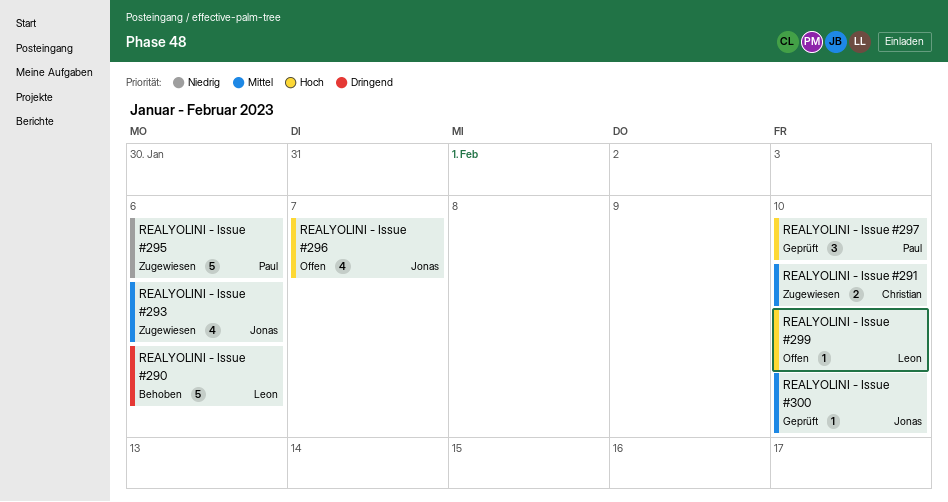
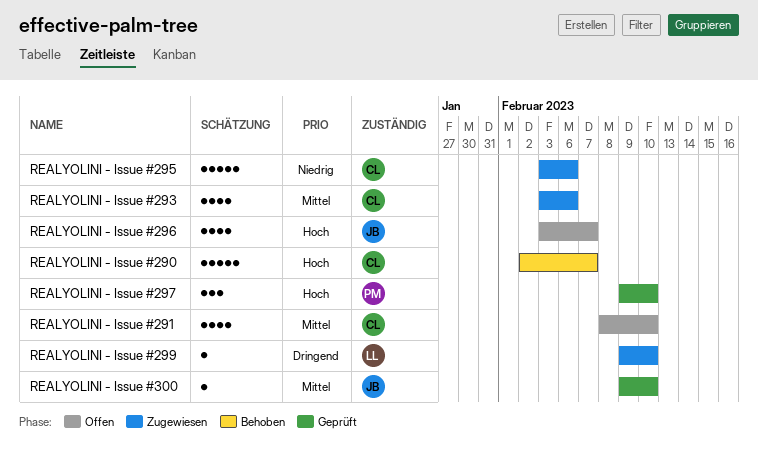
REALYOLINI - Issue #290, owner: Leon -> Christian
REALYOLINI - Issue #290, priority: Dringend -> Hoch
REALYOLINI - Issue #290, due: Feb 6 -> Feb 7
REALYOLINI - Issue #291, status: Zugewiesen -> Offen
REALYOLINI - Issue #291, estimate: 2 -> 4
REALYOLINI - Issue #293, owner: Jonas -> Christian
REALYOLINI - Issue #295, owner: Paul -> Christian
REALYOLINI - Issue #299, status: Offen -> Zugewiesen
REALYOLINI - Issue #299, priority: Hoch -> Dringend

